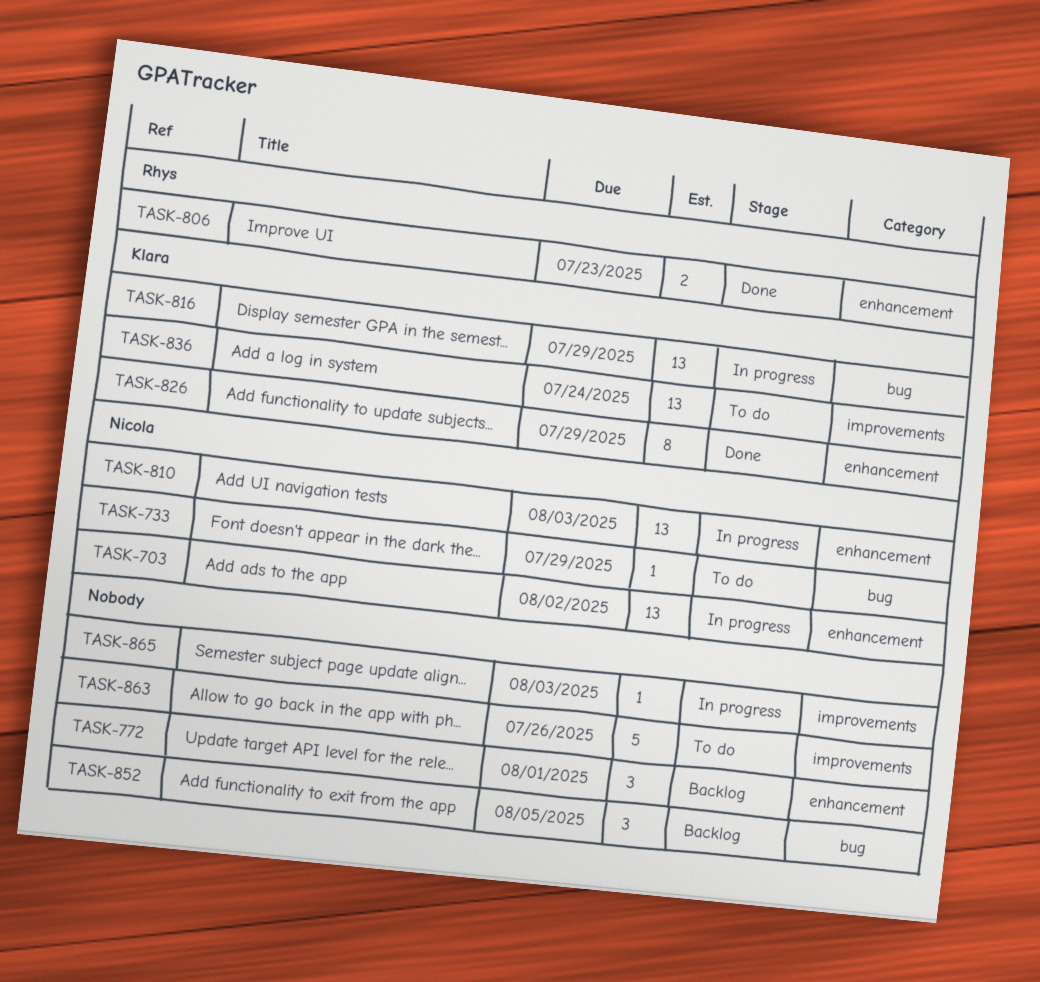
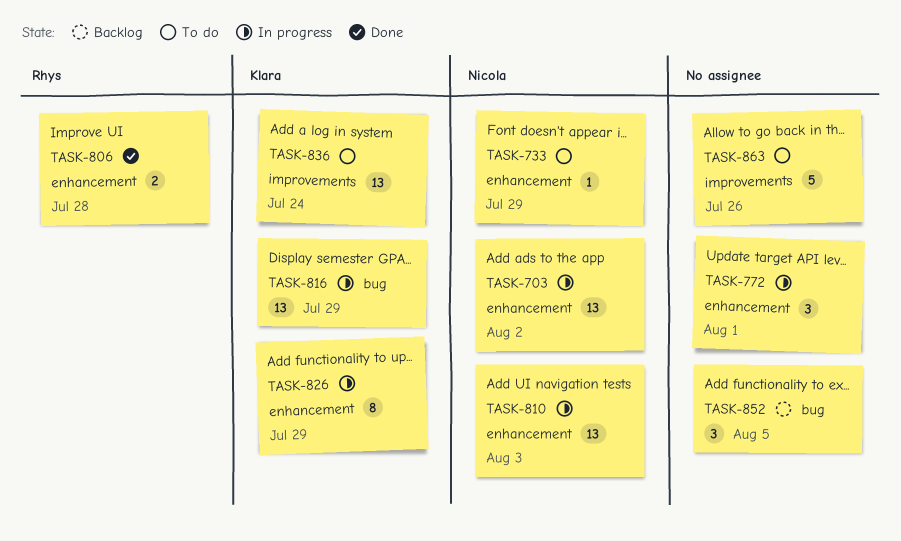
TASK-733, label: bug -> enhancement
TASK-772, status: Backlog -> In progress
TASK-806, due: Jul 23 -> Jul 28
TASK-826, status: Done -> In progress
TASK-865: present -> none

